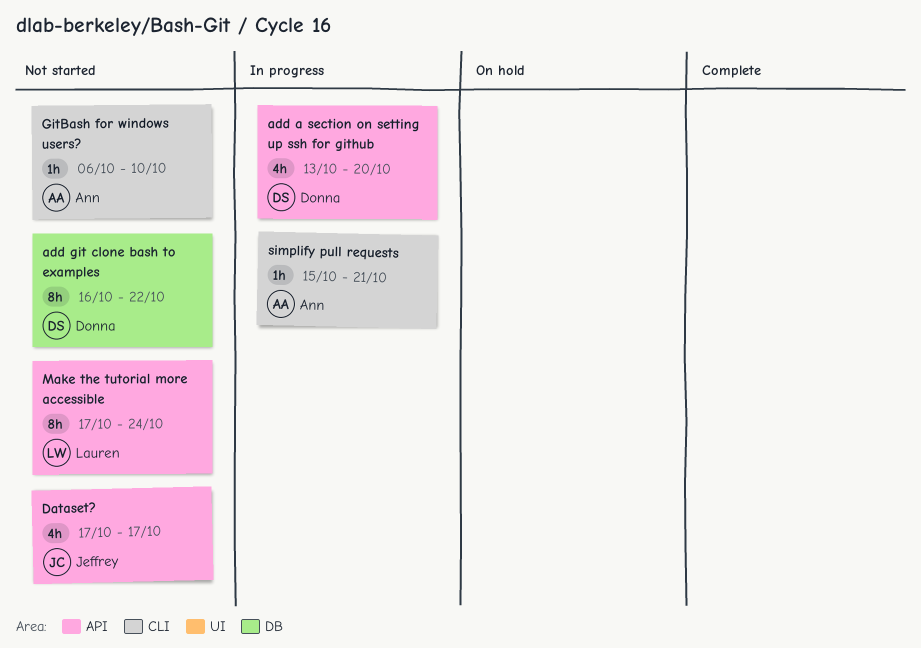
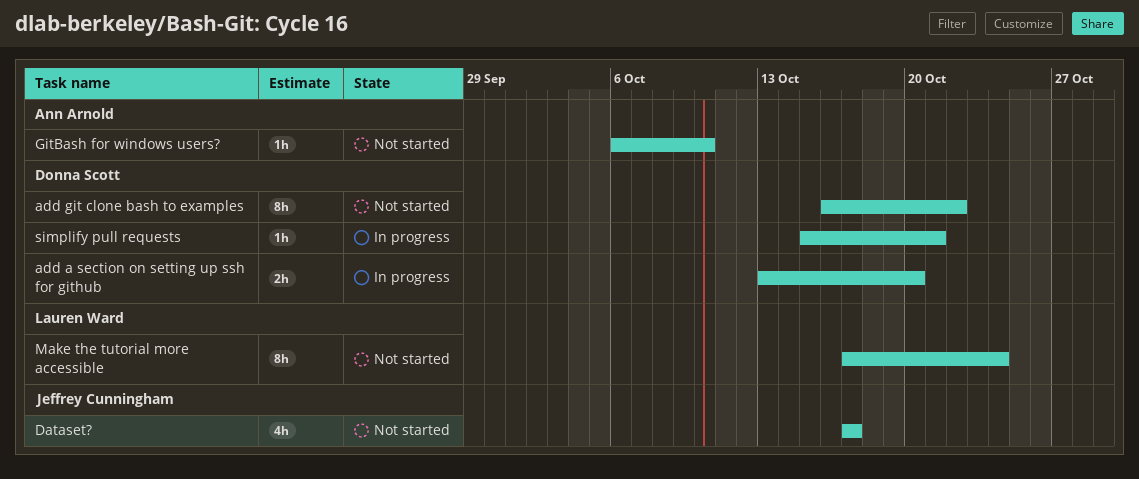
add a section on setting up ssh for github, estimate: 4h -> 2h
simplify pull requests, owner: Ann Arnold -> Donna Scott

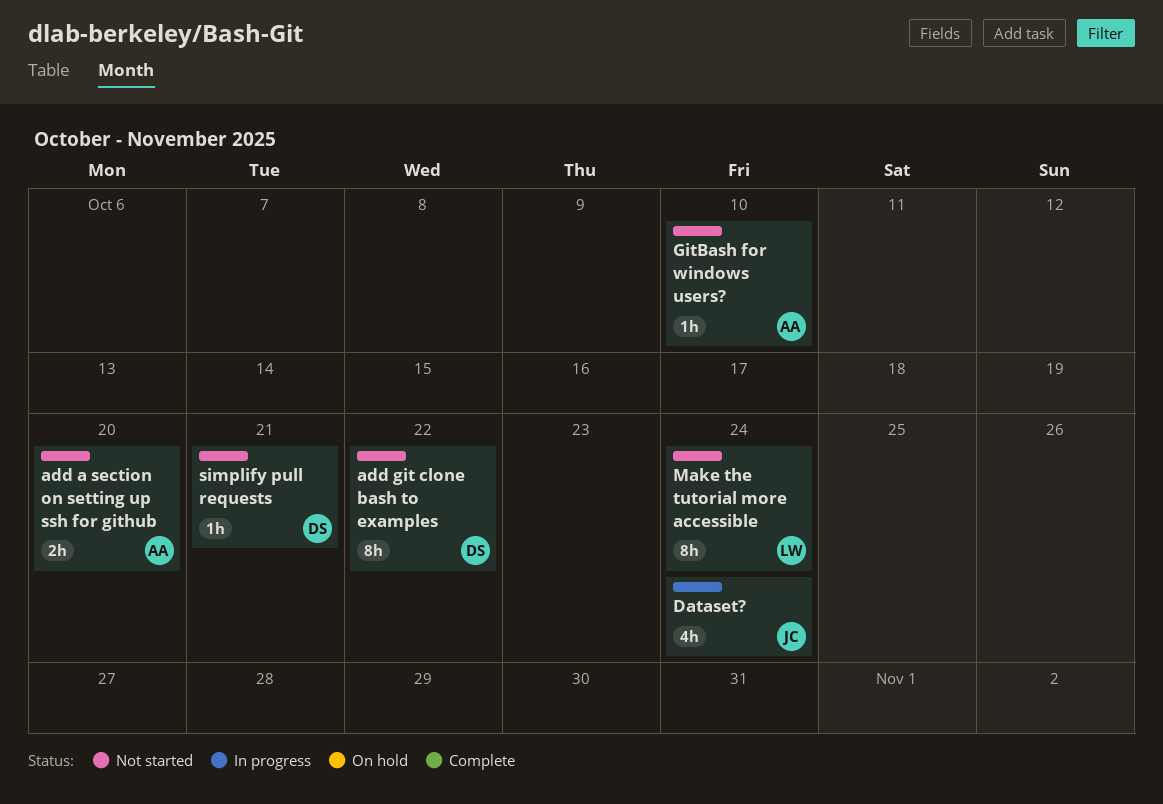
add a section on setting up ssh for github, status: In progress -> Not started
add a section on setting up ssh for github, owner: Donna Scott -> Ann Arnold
Dataset?, status: Not started -> In progress
Dataset?, due: Oct 17 -> Oct 24
simplify pull requests, status: In progress -> Not started

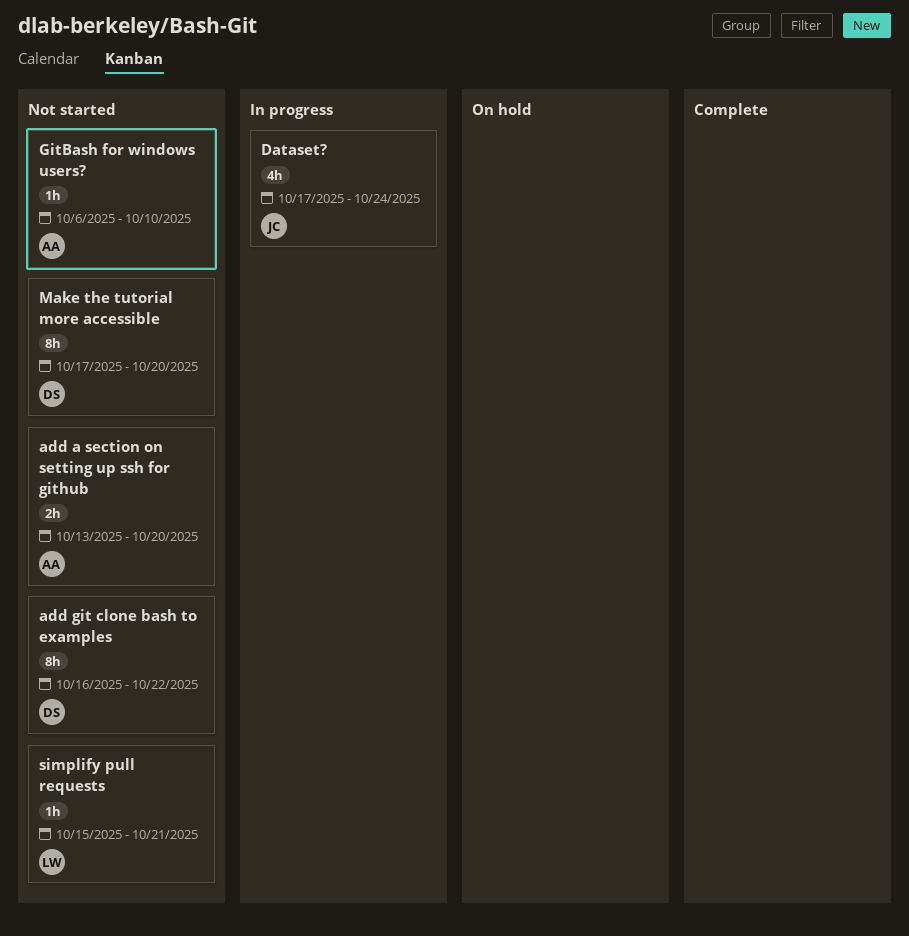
Make the tutorial more accessible, owner: LW -> DS
Make the tutorial more accessible, due: Oct 24 -> Oct 20
simplify pull requests, owner: DS -> LW

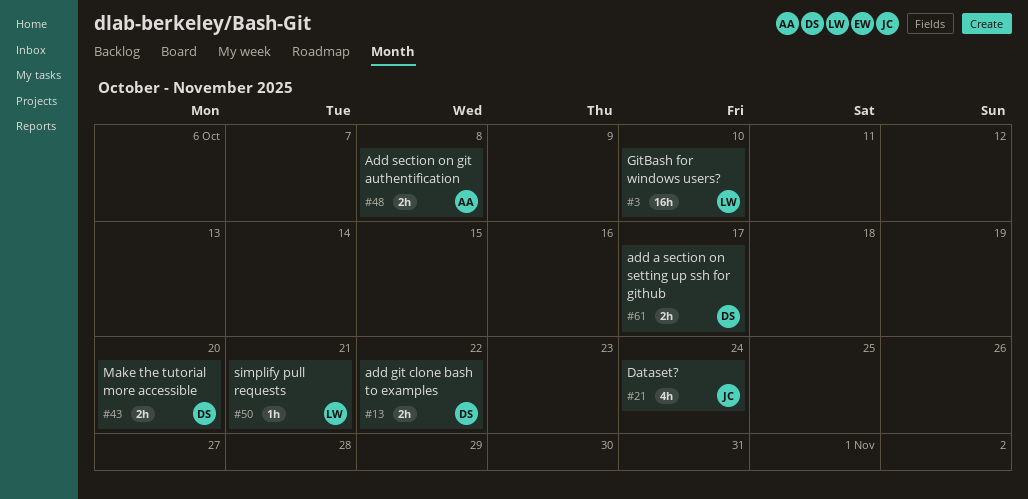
add a section on setting up ssh for github, owner: AA -> DS
add a section on setting up ssh for github, due: Oct 20 -> Oct 17
add git clone bash to examples, estimate: 8h -> 2h
Add section on git authentification: none -> present
GitBash for windows users?, owner: AA -> LW
GitBash for windows users?, estimate: 1h -> 16h
Make the tutorial more accessible, estimate: 8h -> 2h

